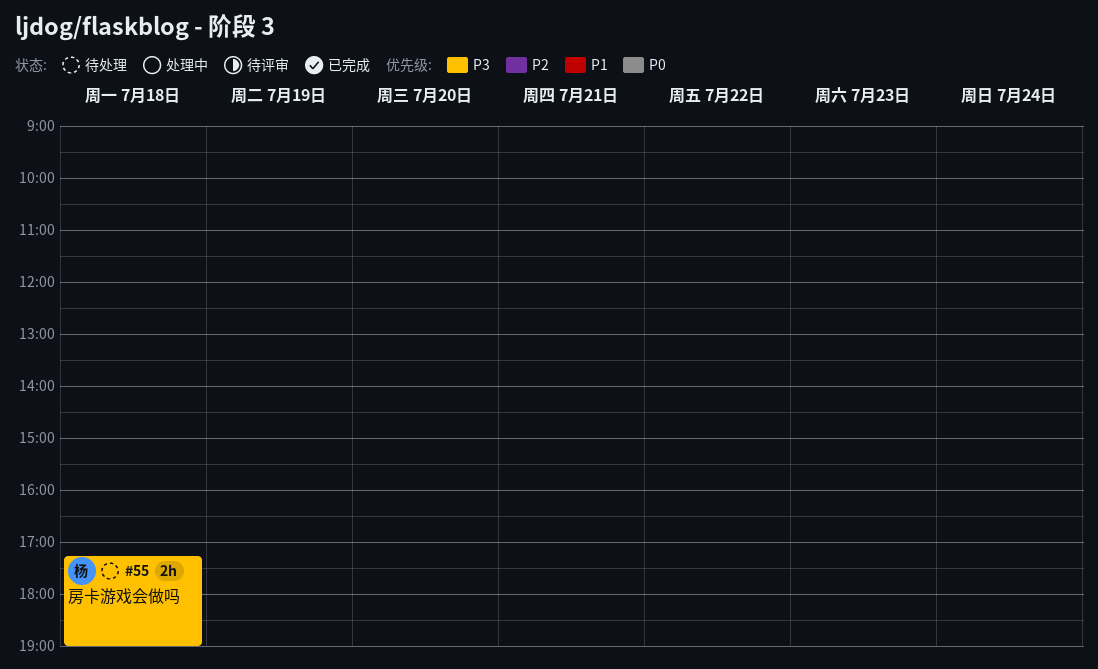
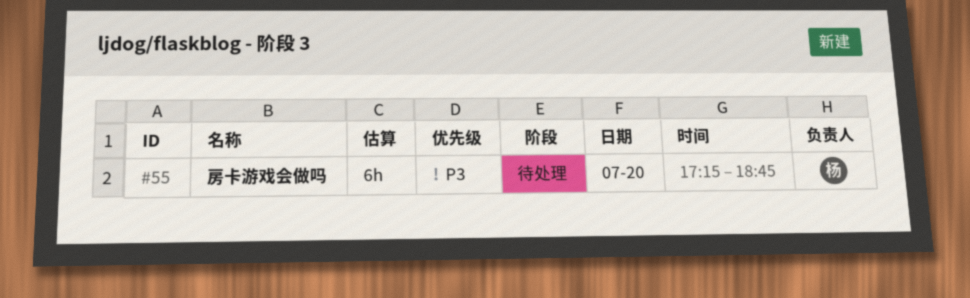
#55, estimate: 2h -> 6h
#55, day: Jul 18 -> Jul 20
#55, ends: 19:00 -> 18:45

